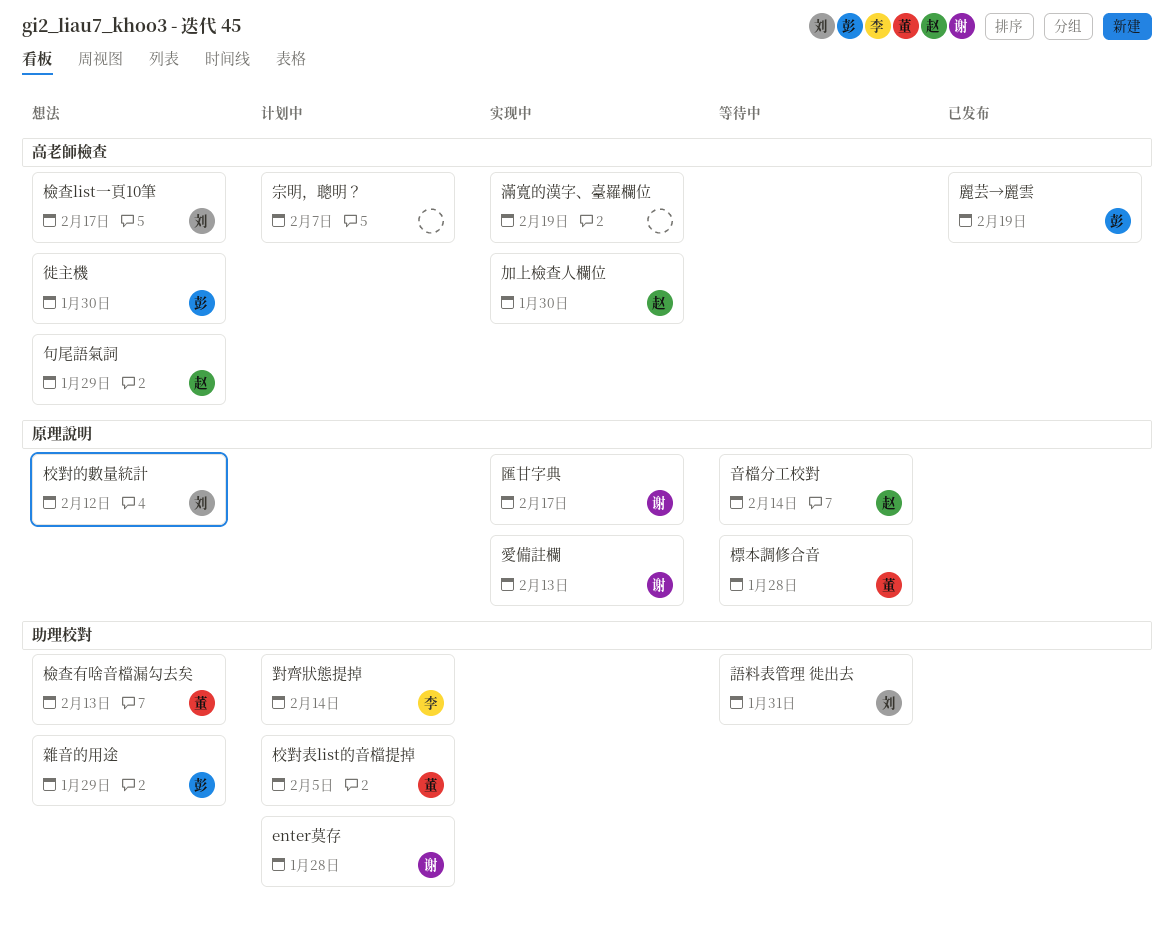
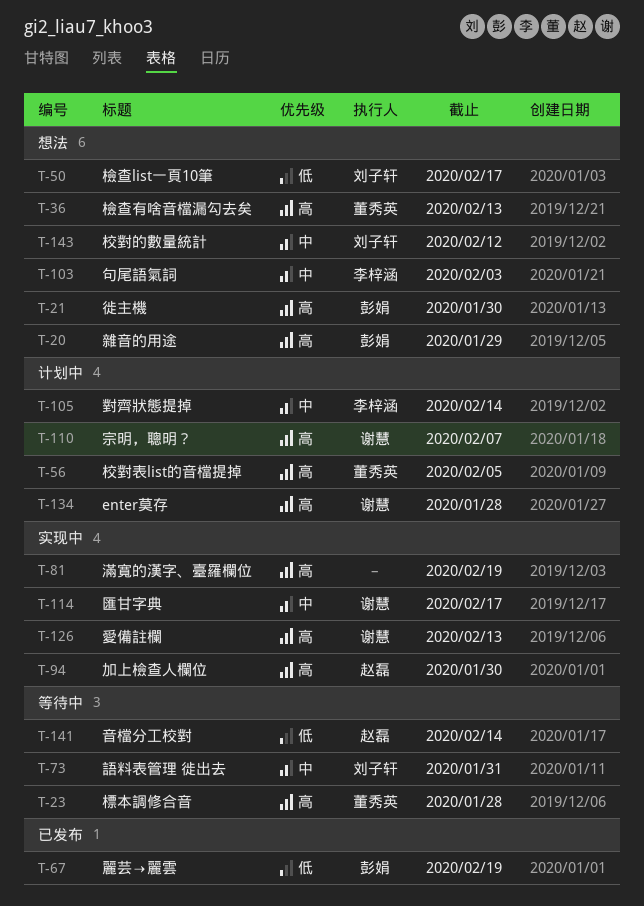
句尾語氣詞, owner: 赵磊 -> 李梓涵
句尾語氣詞, due: Jan 29 -> Feb 3
宗明，聰明？, owner: none -> 谢慧

